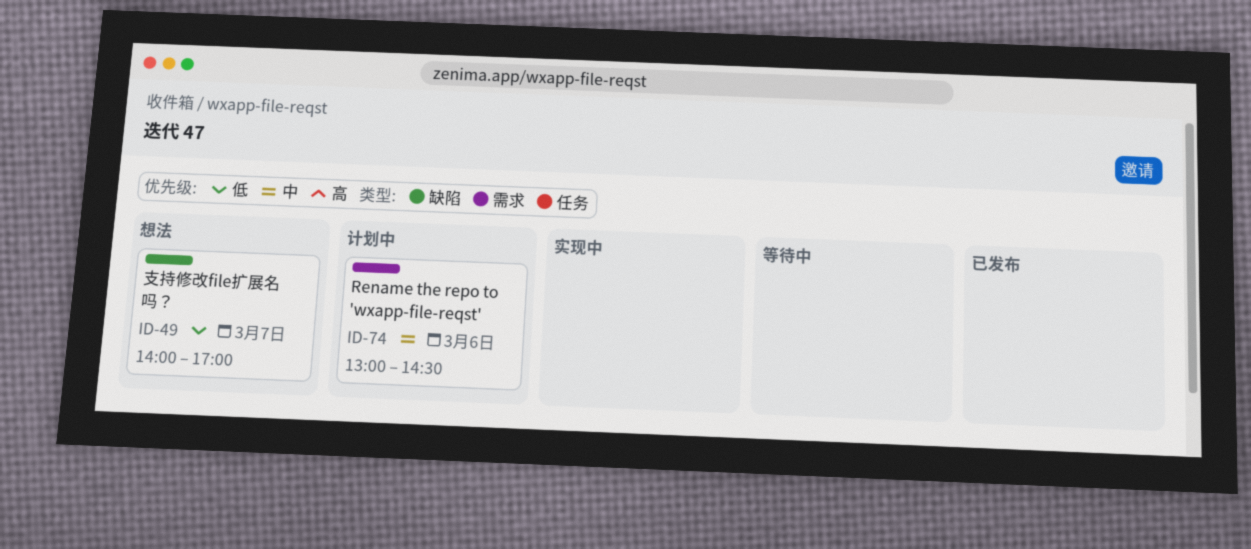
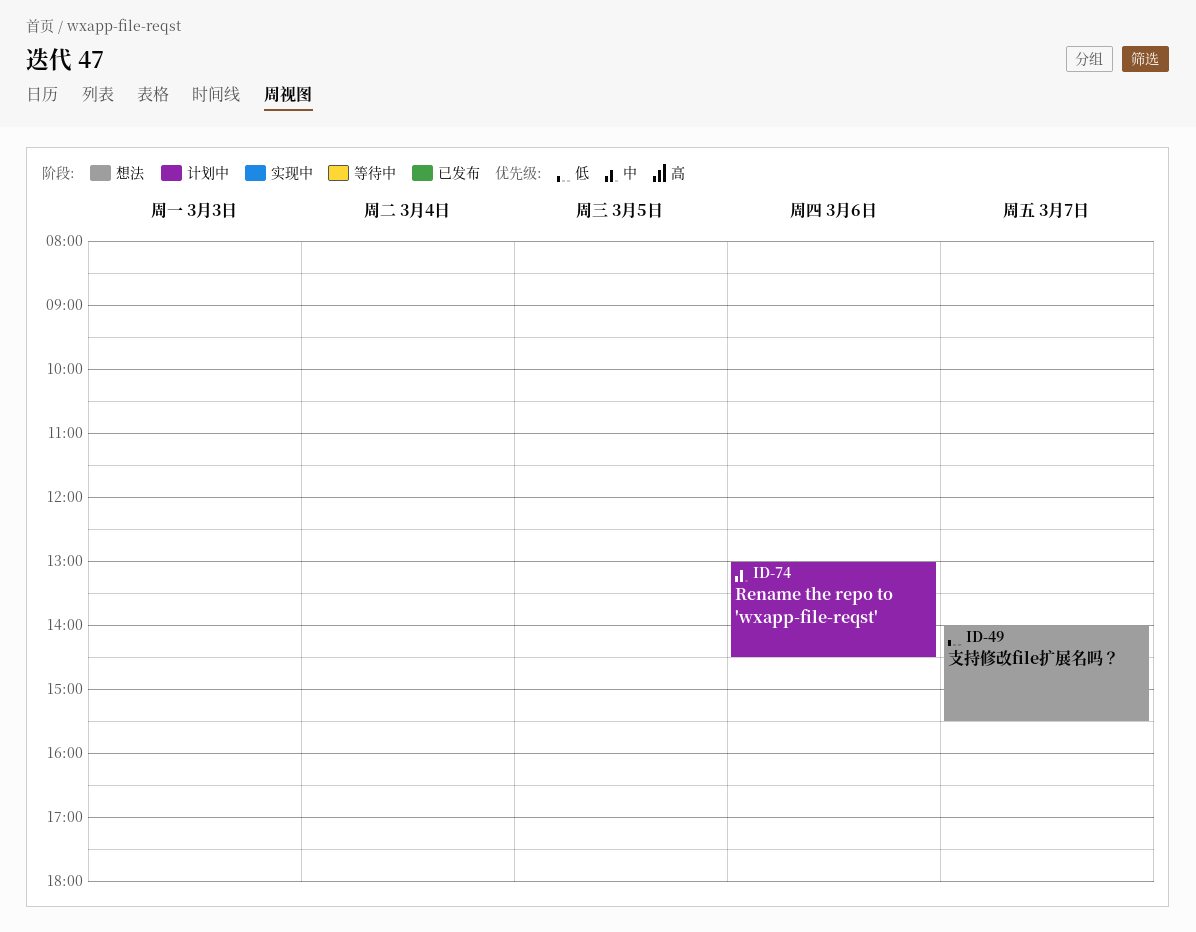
ID-49, ends: 17:00 -> 15:30

